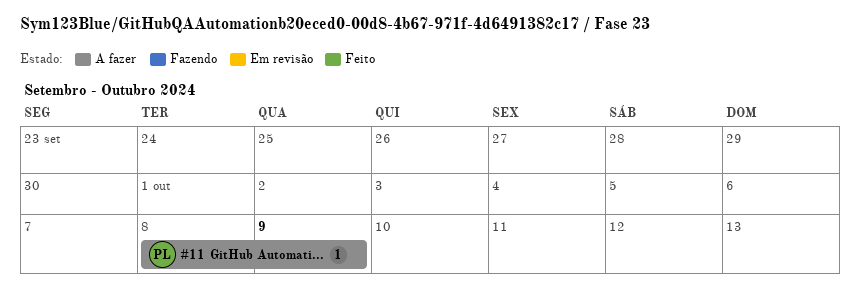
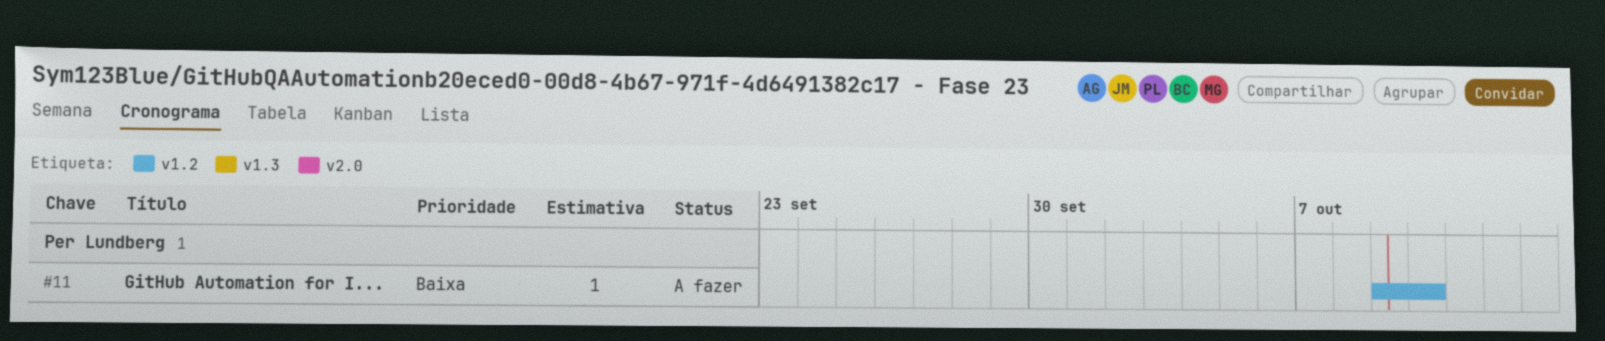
#11, start: Oct 8 -> Oct 9
#11, due: Oct 9 -> Oct 10

